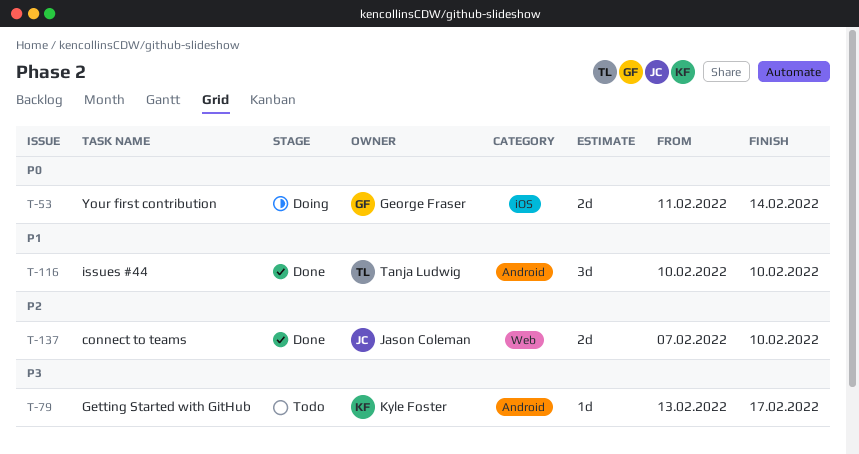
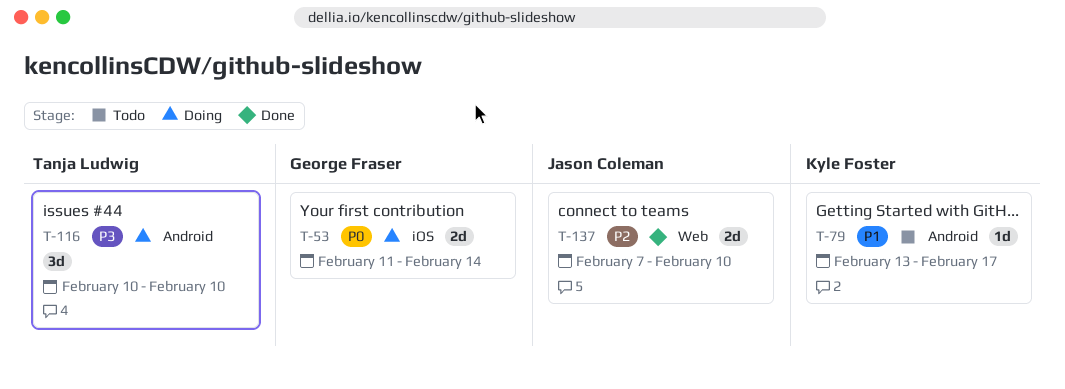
T-79, priority: P3 -> P1
T-116, status: Done -> Doing
T-116, priority: P1 -> P3

